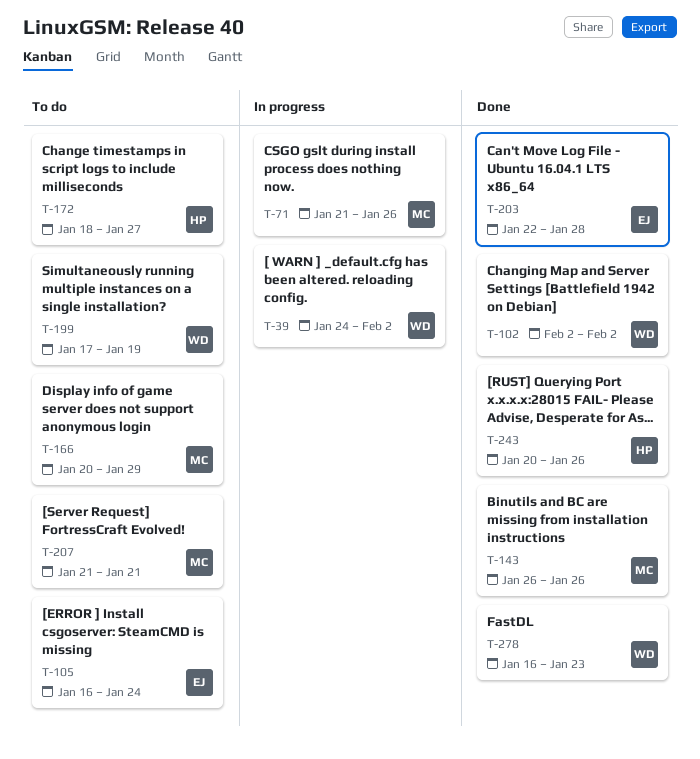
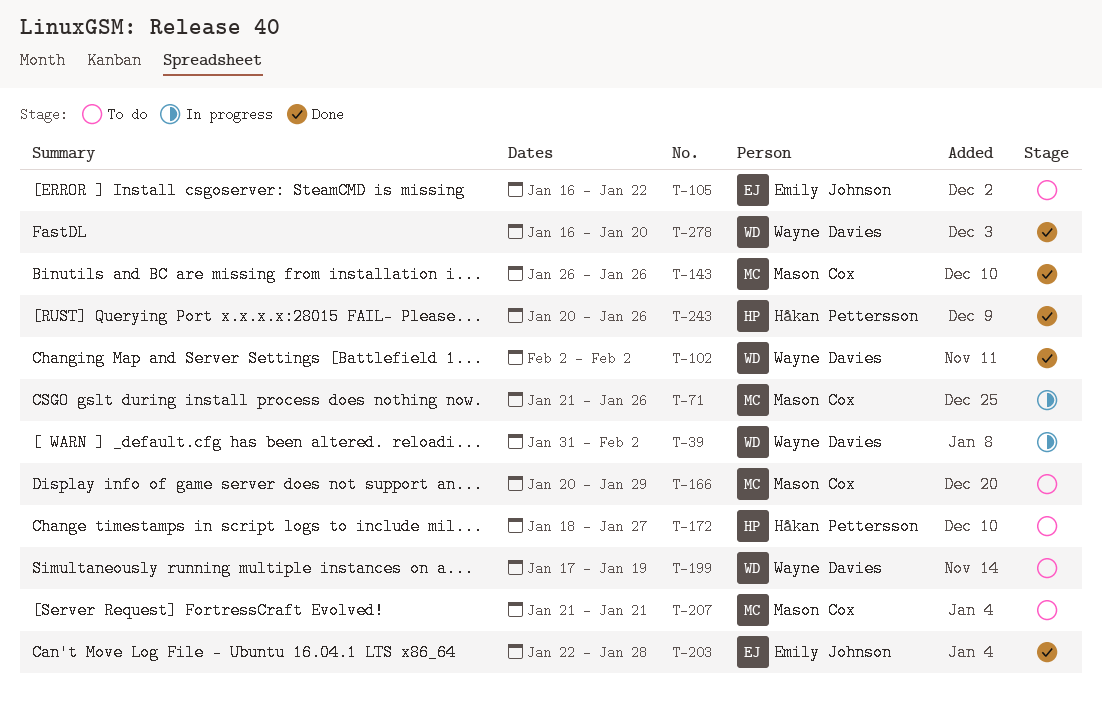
T-39, start: Jan 24 -> Jan 31
T-105, due: Jan 24 -> Jan 22
T-278, due: Jan 23 -> Jan 20

